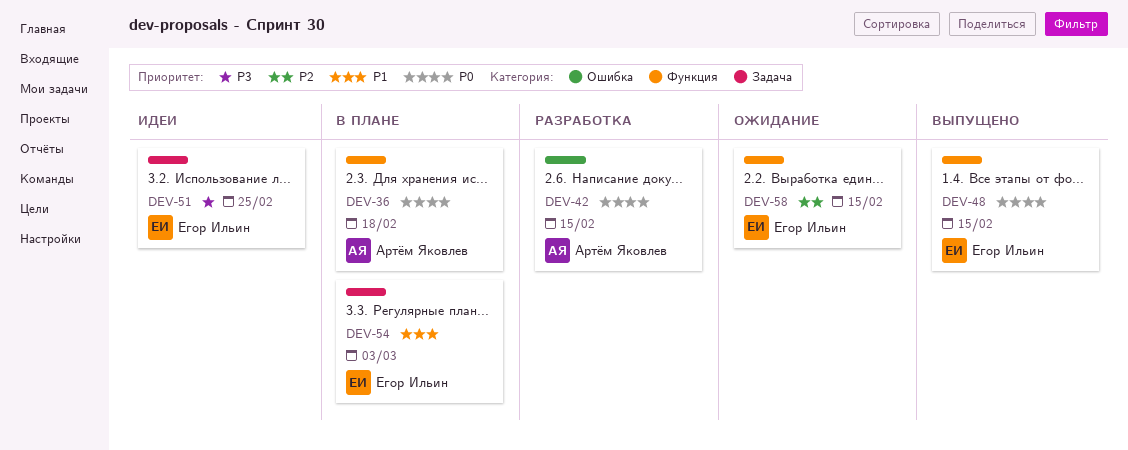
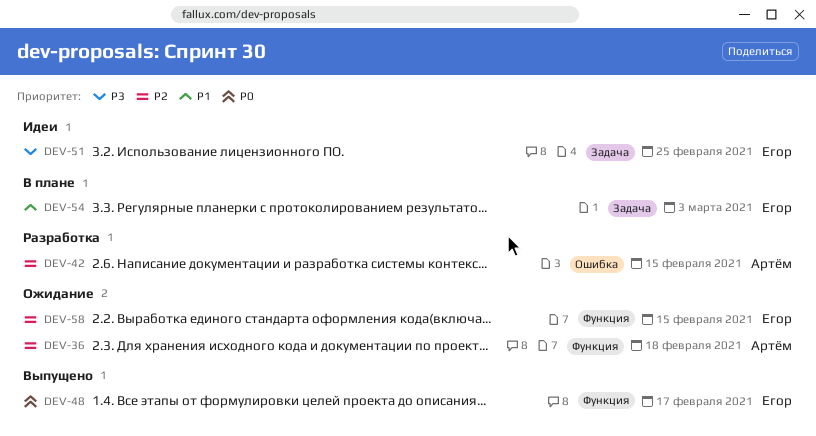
DEV-36, status: В плане -> Ожидание
DEV-36, priority: P0 -> P2
DEV-42, priority: P0 -> P2
DEV-48, due: Feb 15 -> Feb 17

